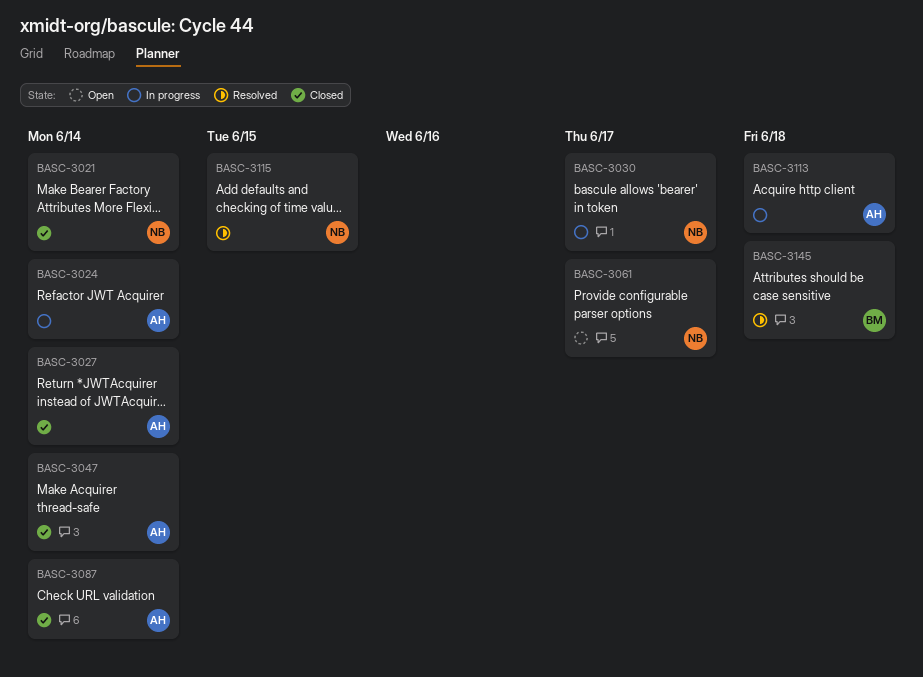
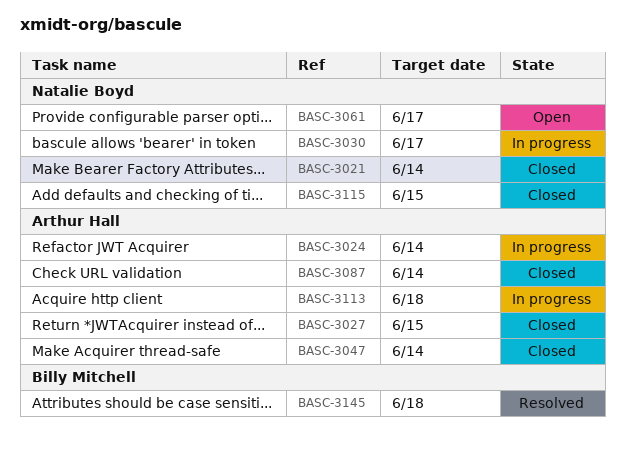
BASC-3027, due: Jun 14 -> Jun 15
BASC-3115, status: Resolved -> Closed

